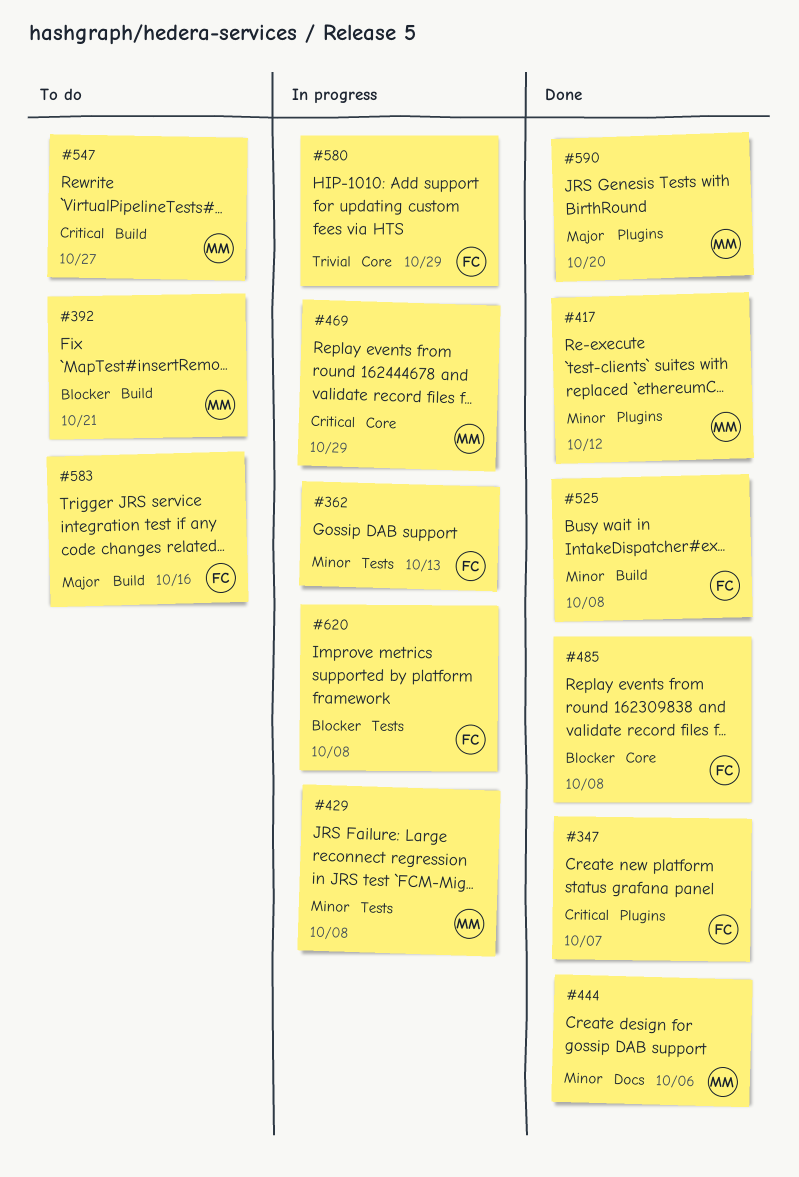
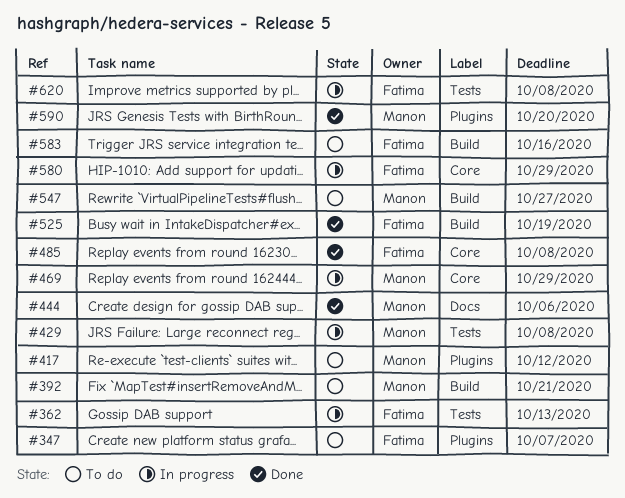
#347, status: Done -> To do
#417, status: Done -> To do
#525, due: Oct 8 -> Oct 19

